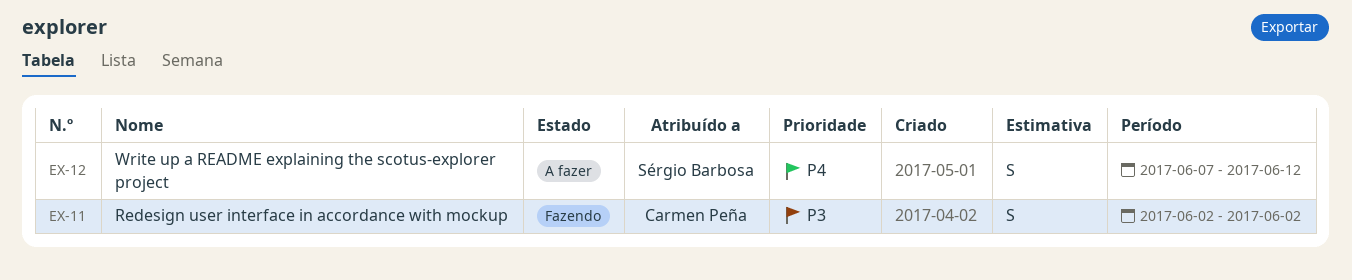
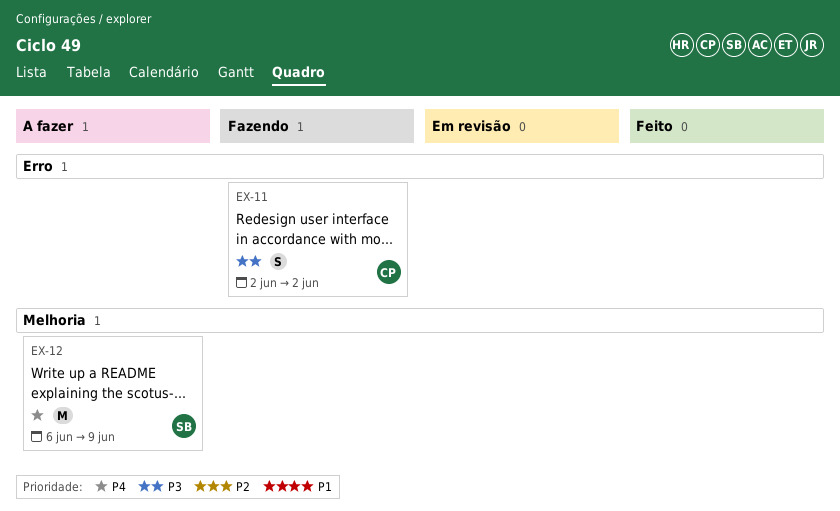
EX-12, estimate: S -> M
EX-12, start: Jun 7 -> Jun 6
EX-12, due: Jun 12 -> Jun 9

